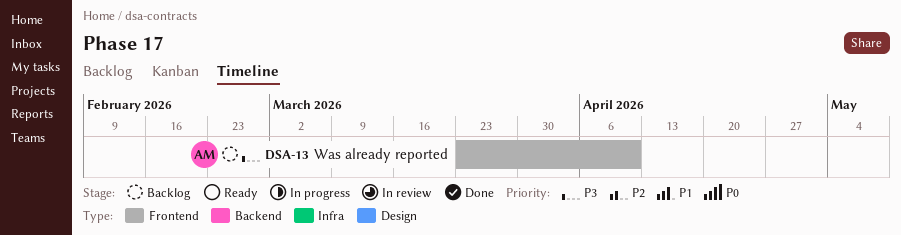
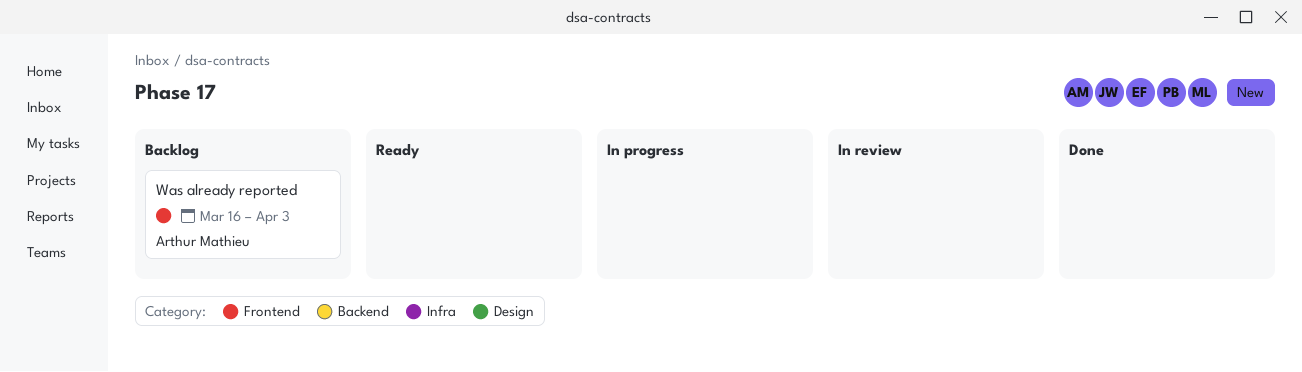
Was already reported, start: Mar 23 -> Mar 16
Was already reported, due: Apr 10 -> Apr 3

